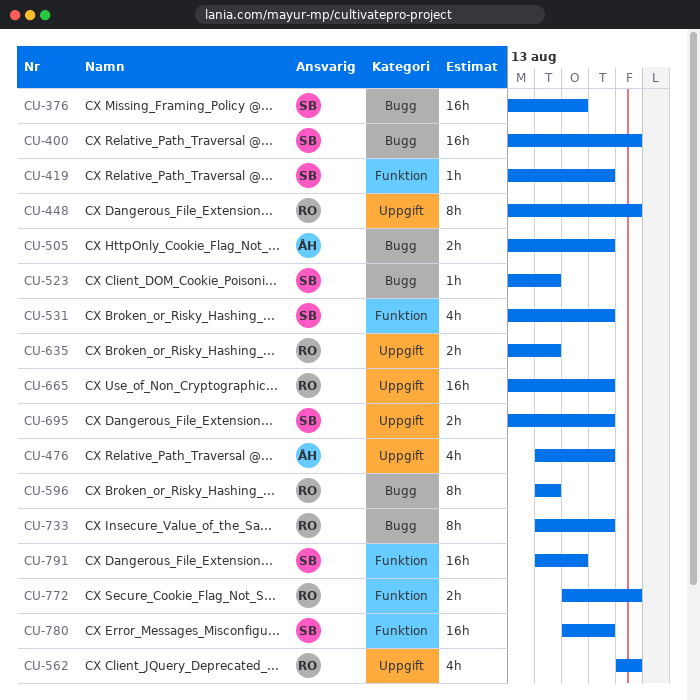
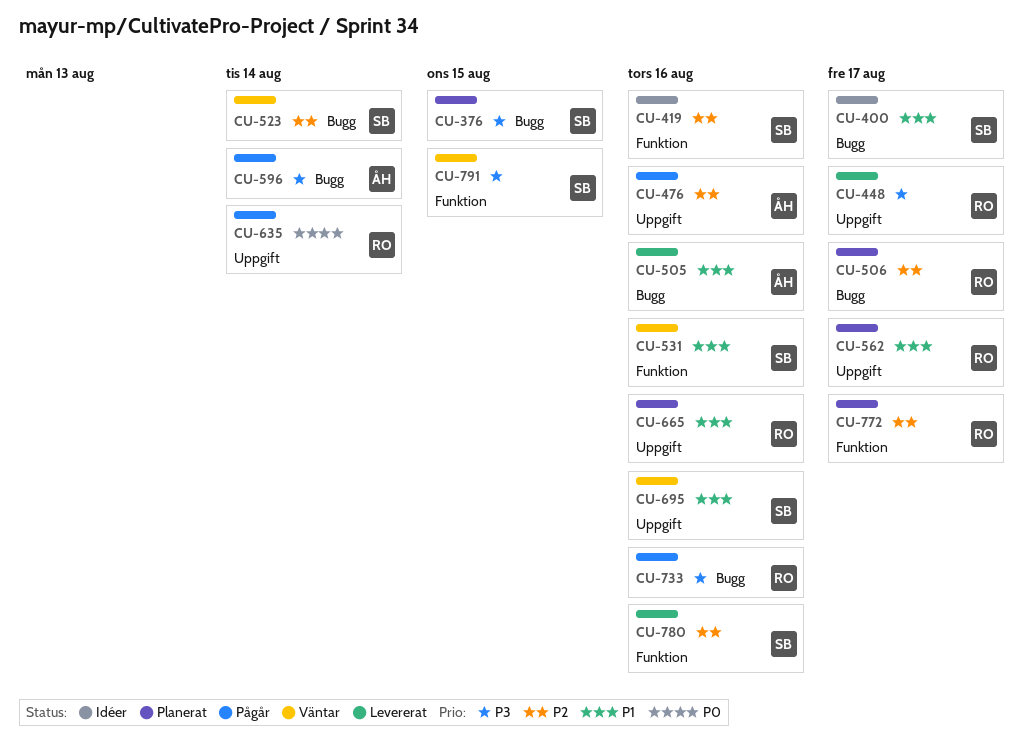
CU-506: none -> present
CU-596, owner: RO -> ÅH

